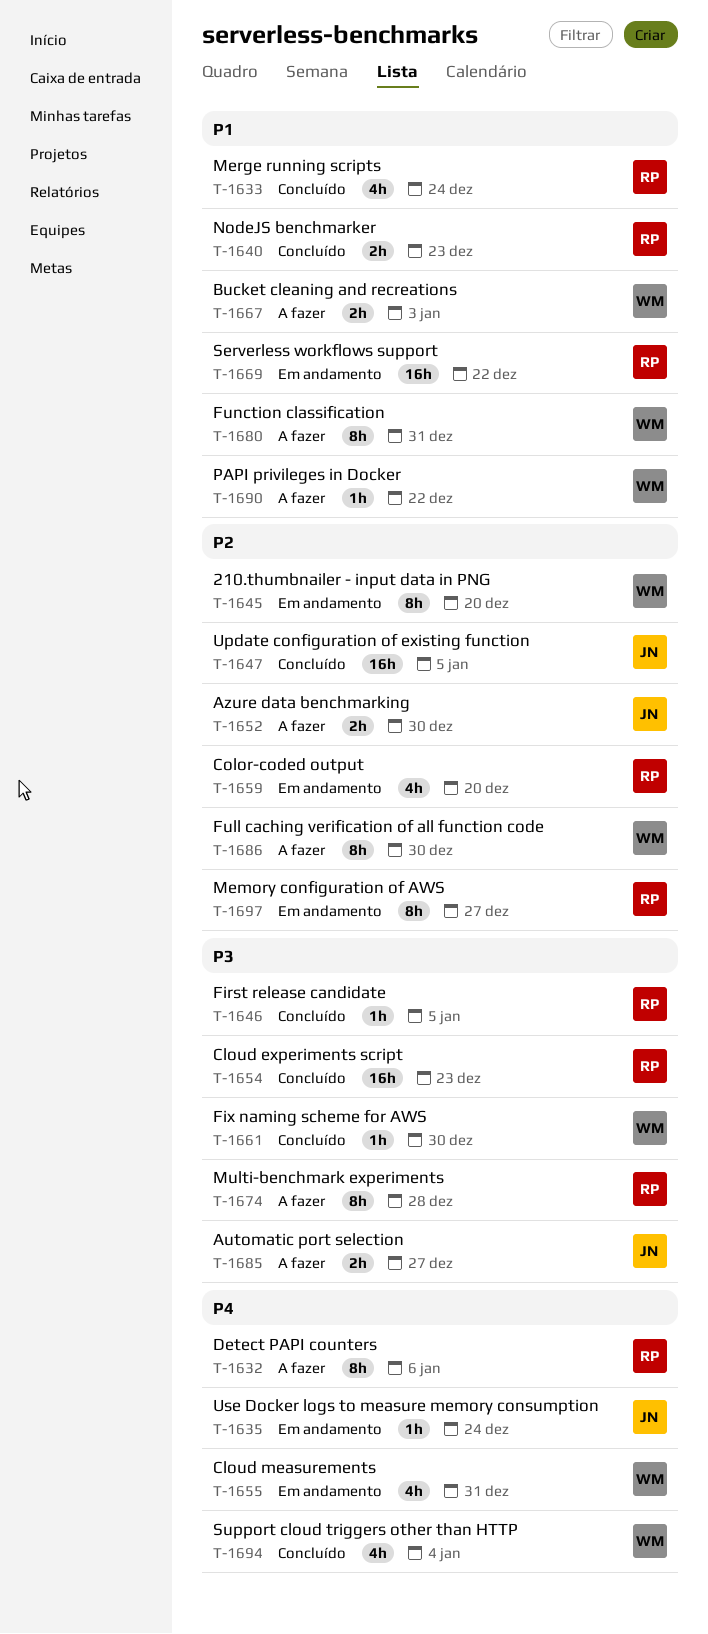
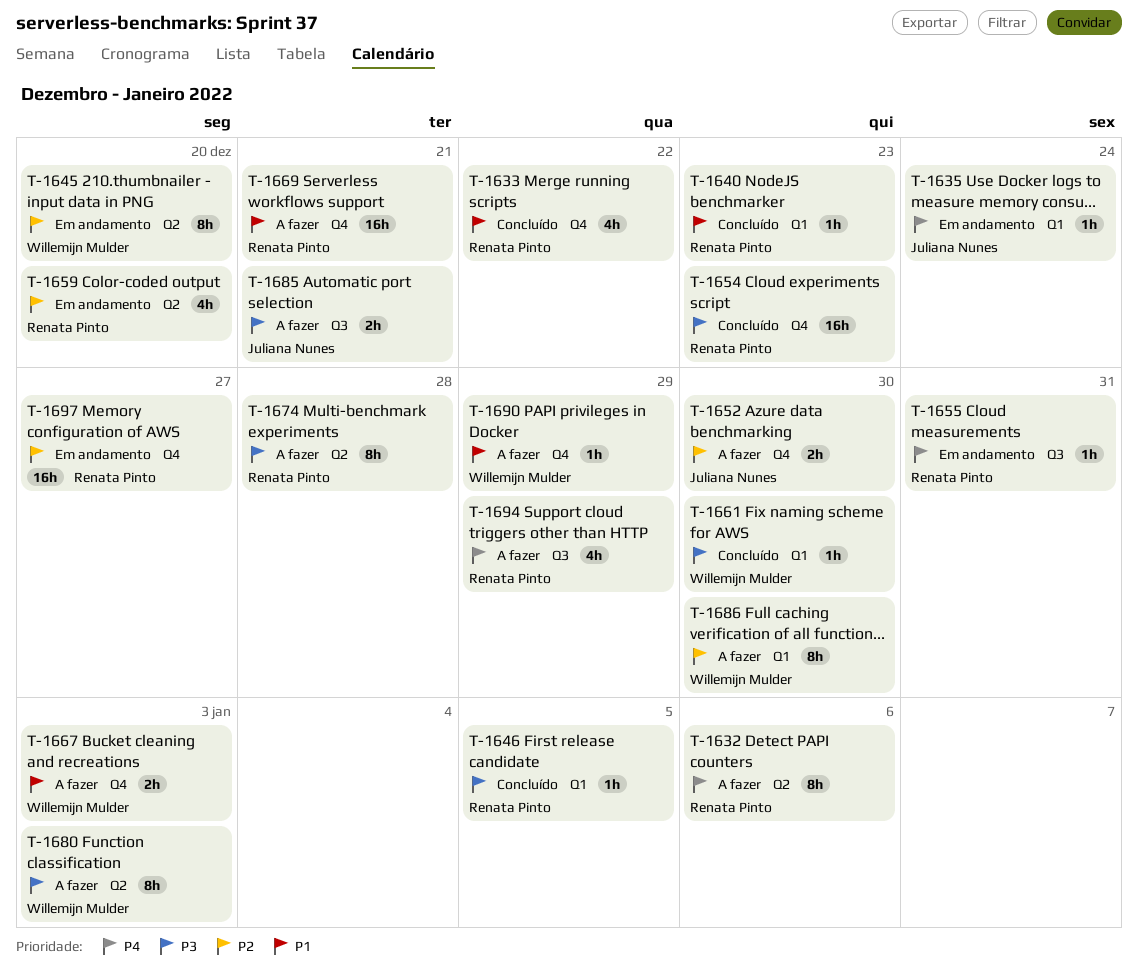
T-1633, due: Dec 24 -> Dec 22
T-1640, estimate: 2h -> 1h
T-1647: present -> none
T-1655, owner: Willemijn Mulder -> Renata Pinto
T-1655, estimate: 4h -> 1h
T-1669, status: Em andamento -> A fazer
T-1669, due: Dec 22 -> Dec 21
T-1680, priority: P1 -> P3
T-1680, due: Dec 31 -> Jan 3
T-1685, due: Dec 27 -> Dec 21
T-1690, due: Dec 22 -> Dec 29
T-1694, status: Concluído -> A fazer
T-1694, owner: Willemijn Mulder -> Renata Pinto
T-1694, due: Jan 4 -> Dec 29
T-1697, estimate: 8h -> 16h

